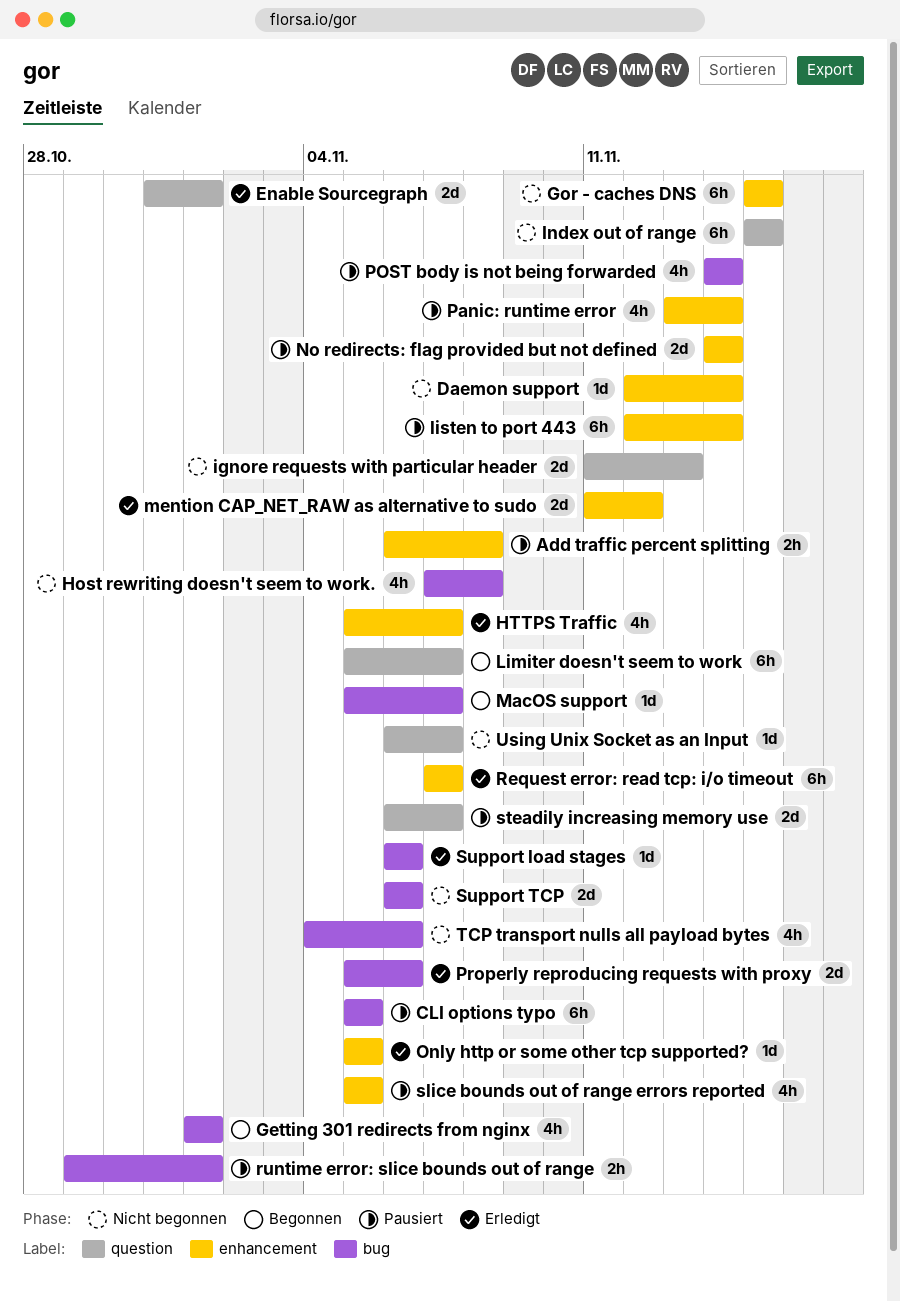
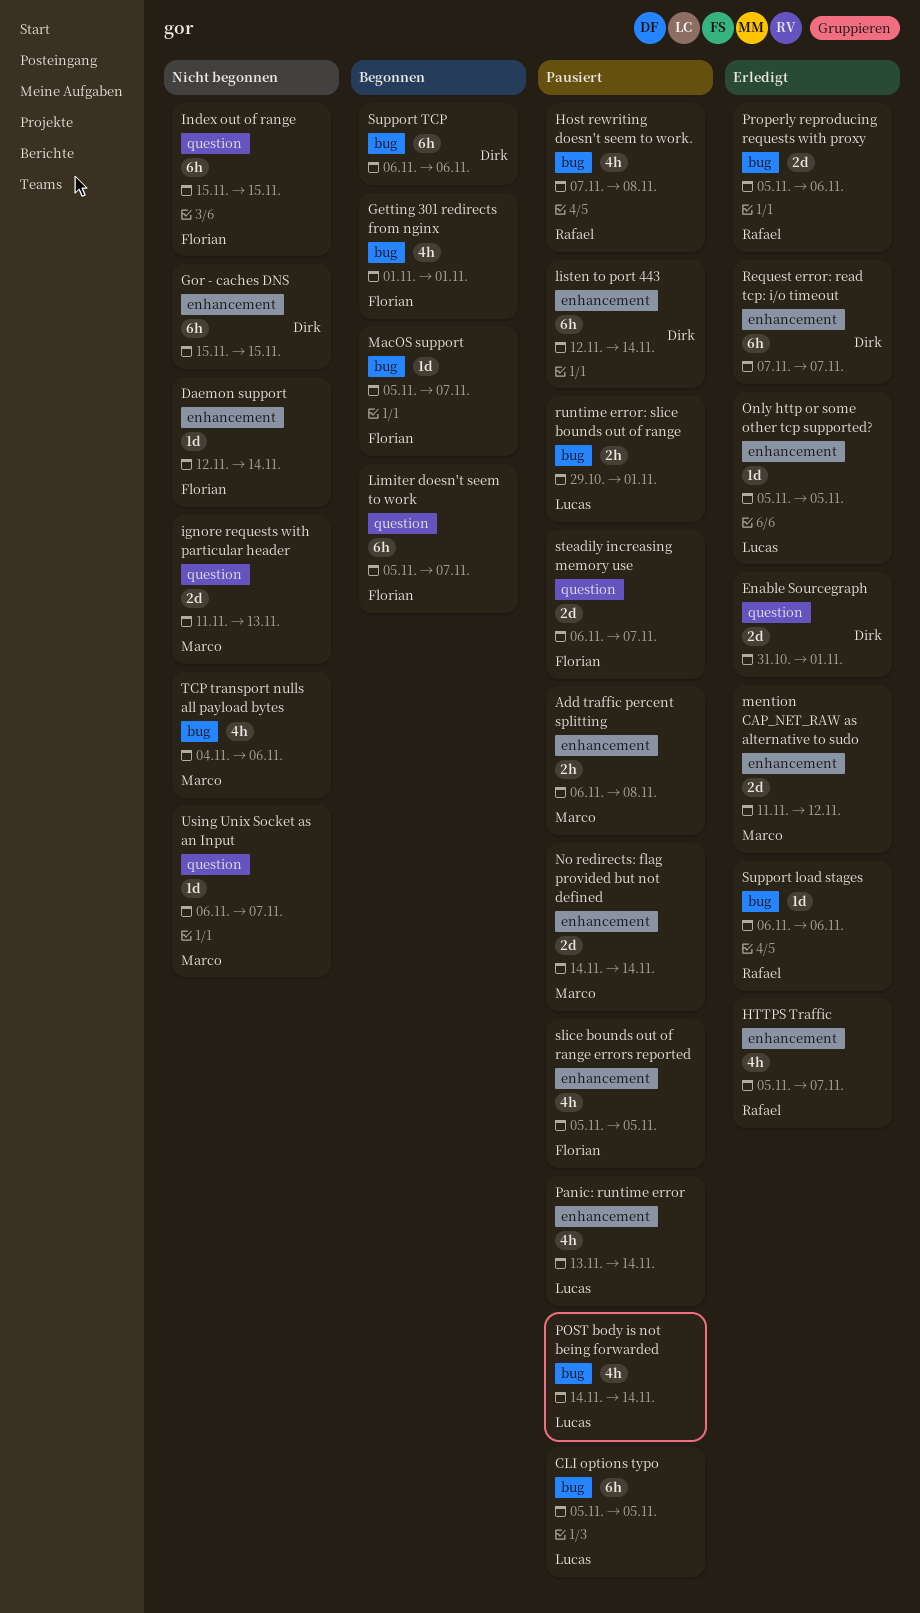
Host rewriting doesn't seem to work., status: Nicht begonnen -> Pausiert
Support TCP, status: Nicht begonnen -> Begonnen
Support TCP, estimate: 2d -> 6h

